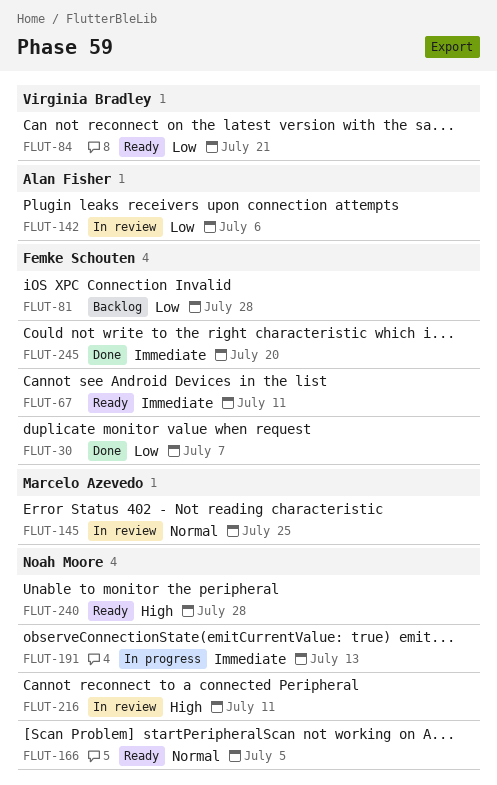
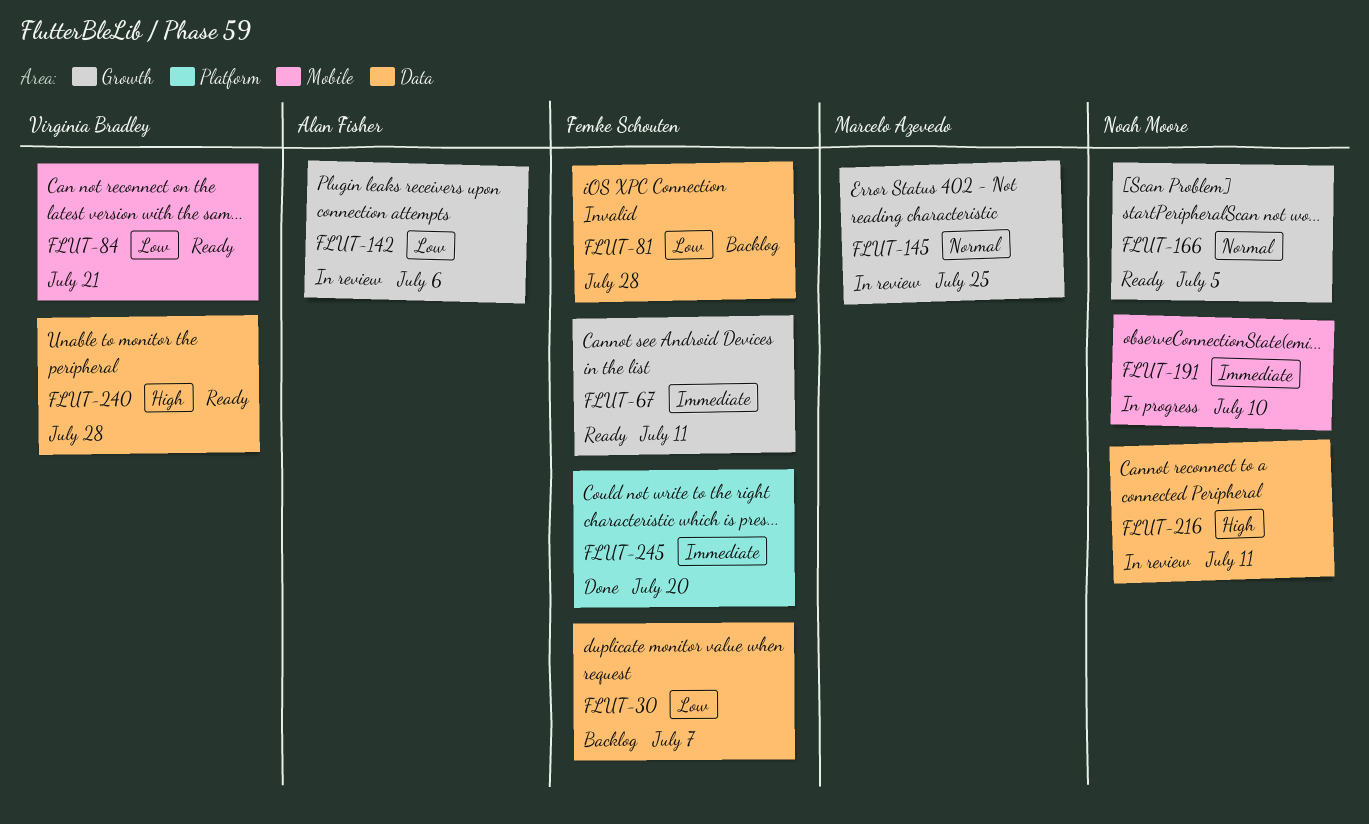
FLUT-30, status: Done -> Backlog
FLUT-191, due: Jul 13 -> Jul 10
FLUT-240, owner: Noah Moore -> Virginia Bradley

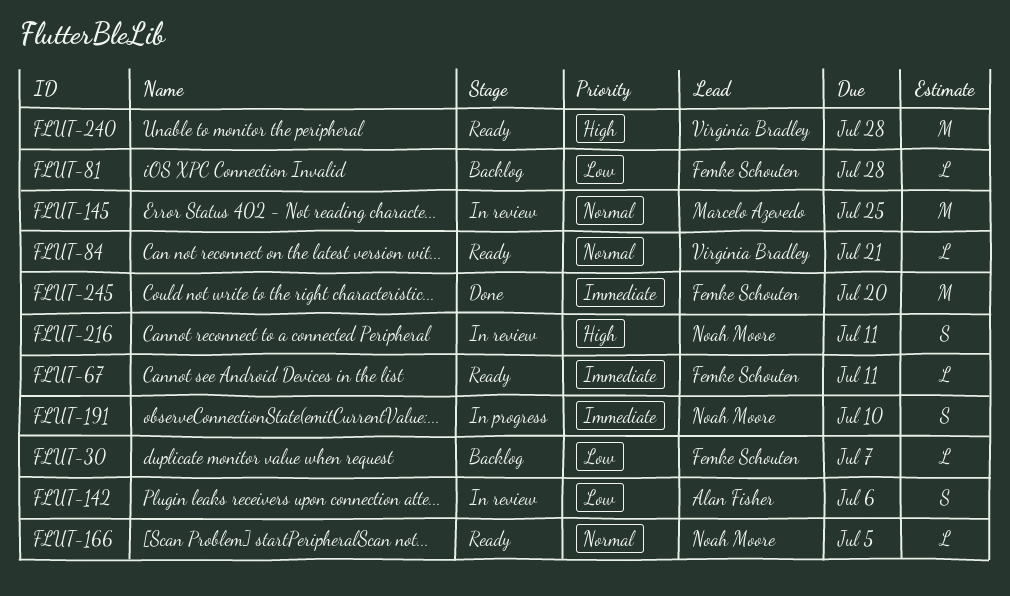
FLUT-84, priority: Low -> Normal

